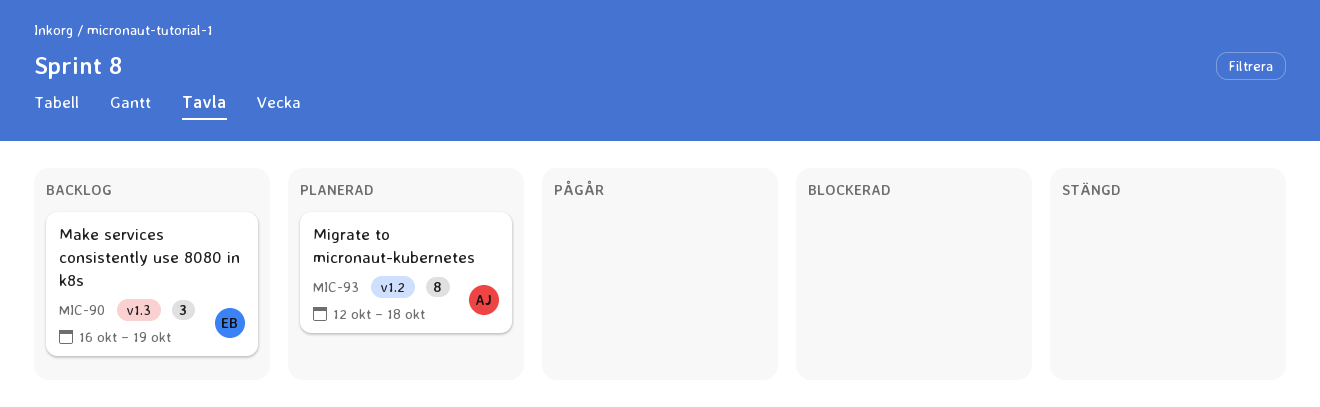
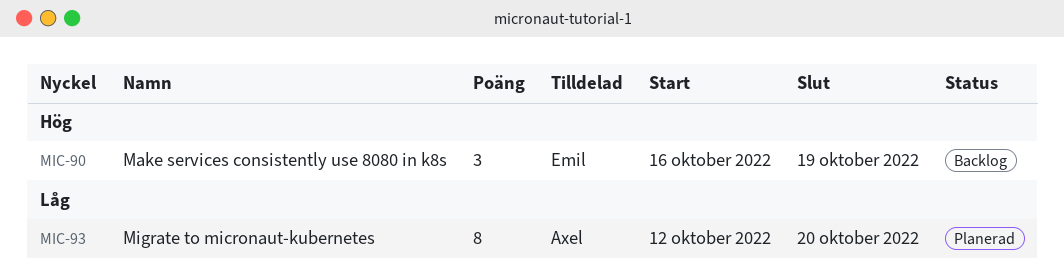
MIC-93, due: Oct 18 -> Oct 20

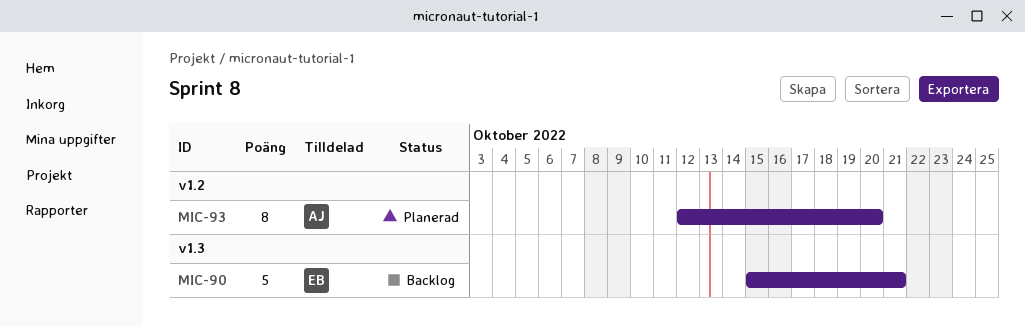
MIC-90, estimate: 3 -> 5
MIC-90, start: Oct 16 -> Oct 15
MIC-90, due: Oct 19 -> Oct 21

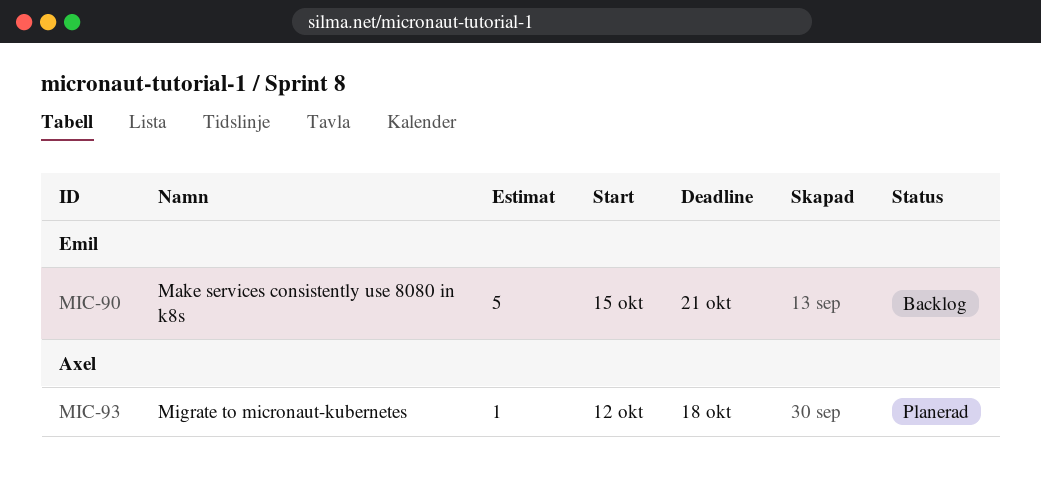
MIC-93, estimate: 8 -> 1
MIC-93, due: Oct 20 -> Oct 18

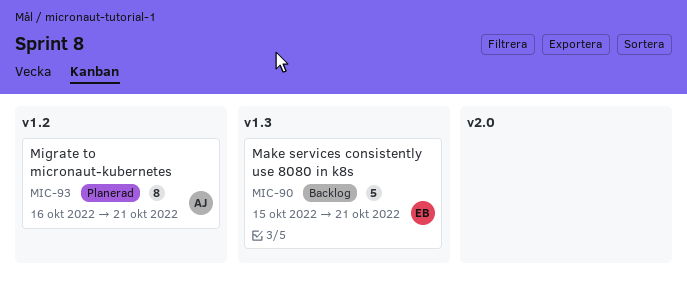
MIC-93, estimate: 1 -> 8
MIC-93, start: Oct 12 -> Oct 16
MIC-93, due: Oct 18 -> Oct 21

